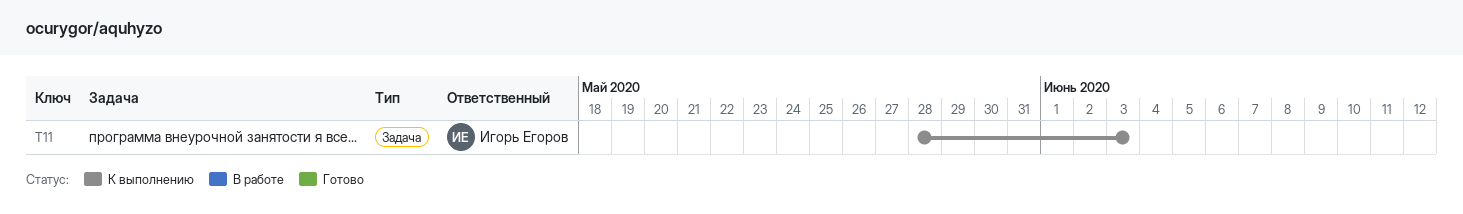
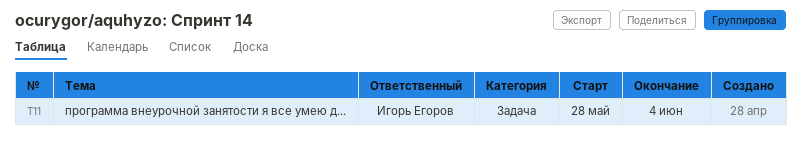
T11, due: Jun 3 -> Jun 4

